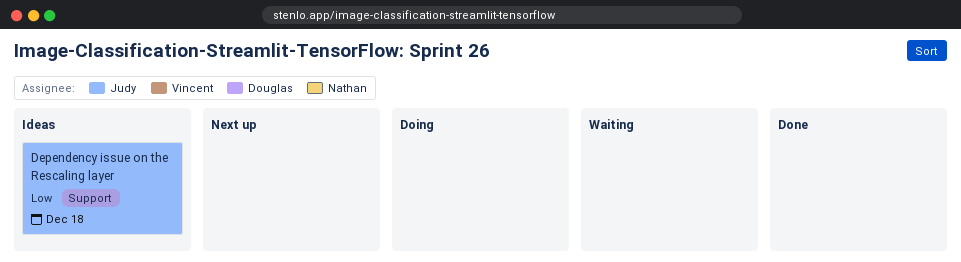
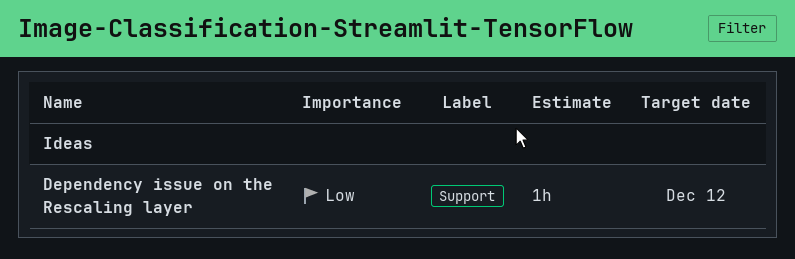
Dependency issue on the Rescaling layer, due: Dec 18 -> Dec 12

